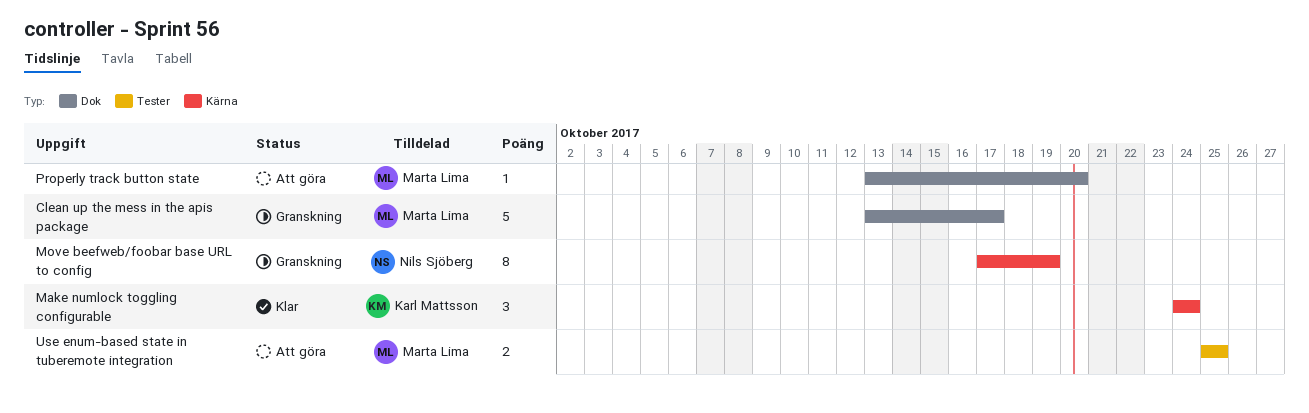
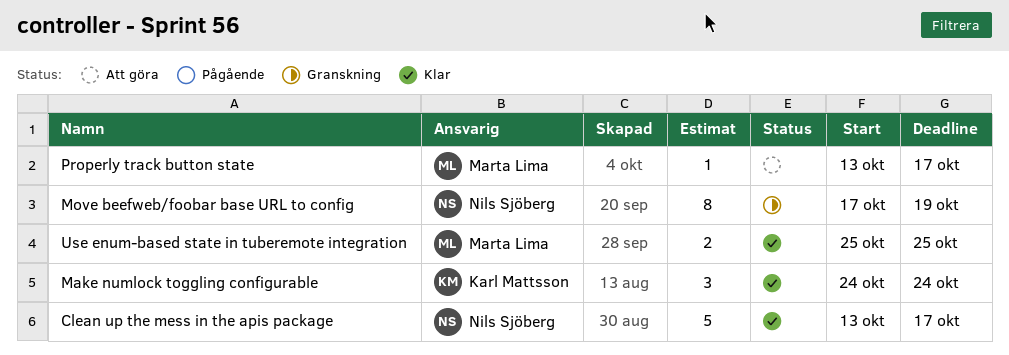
Clean up the mess in the apis package, status: Granskning -> Klar
Clean up the mess in the apis package, owner: Marta Lima -> Nils Sjöberg
Properly track button state, due: Oct 20 -> Oct 17
Use enum-based state in tuberemote integration, status: Att göra -> Klar

